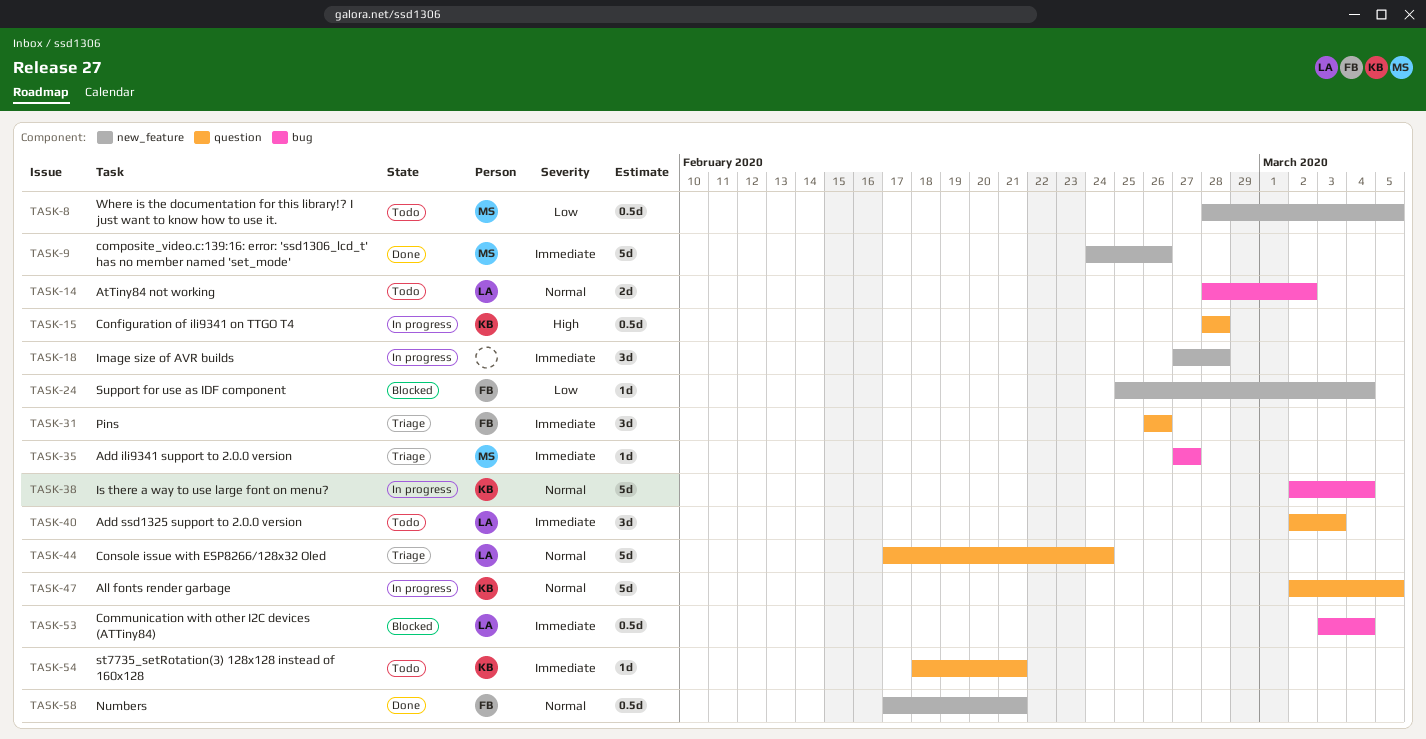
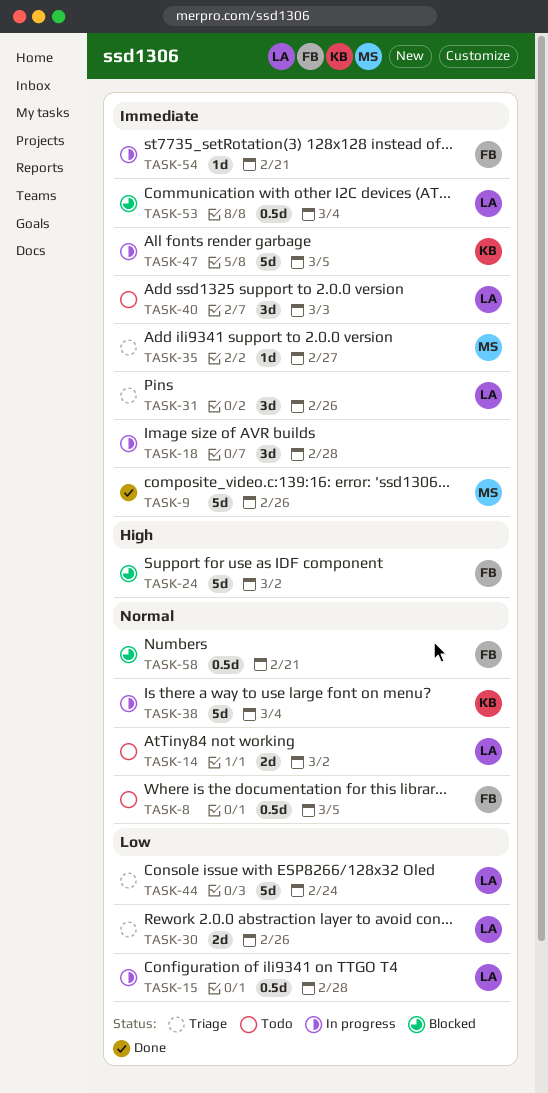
TASK-8, owner: MS -> FB
TASK-8, priority: Low -> Normal
TASK-15, owner: KB -> LA
TASK-15, priority: High -> Low
TASK-24, priority: Low -> High
TASK-24, estimate: 1d -> 5d
TASK-24, due: Mar 4 -> Mar 2
TASK-30: none -> present
TASK-31, owner: FB -> LA
TASK-44, priority: Normal -> Low
TASK-47, priority: Normal -> Immediate
TASK-54, status: Todo -> In progress
TASK-54, owner: KB -> FB
TASK-58, status: Done -> Blocked

